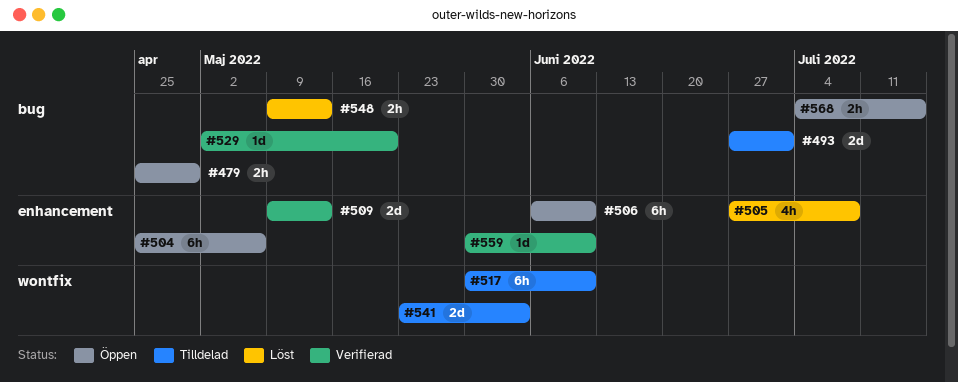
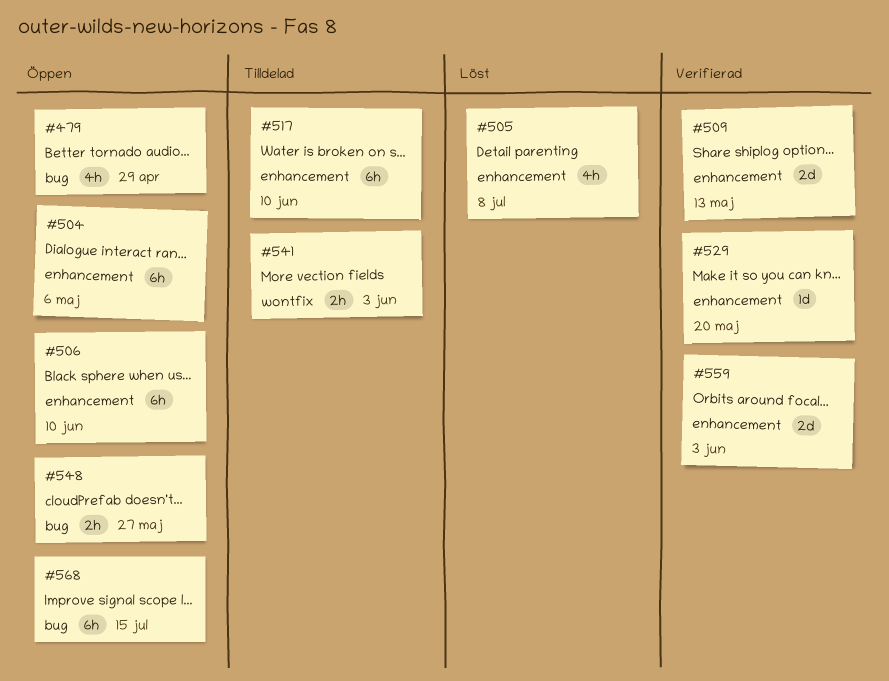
#479, estimate: 2h -> 4h
#493: present -> none
#517, label: wontfix -> enhancement
#529, label: bug -> enhancement
#541, estimate: 2d -> 2h
#548, status: Löst -> Öppen
#548, due: May 13 -> May 27
#559, estimate: 1d -> 2d
#559, due: Jun 10 -> Jun 3
#568, estimate: 2h -> 6h

